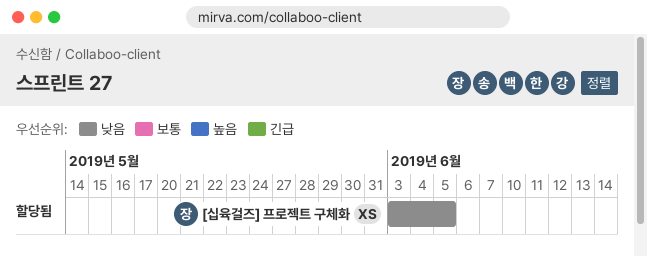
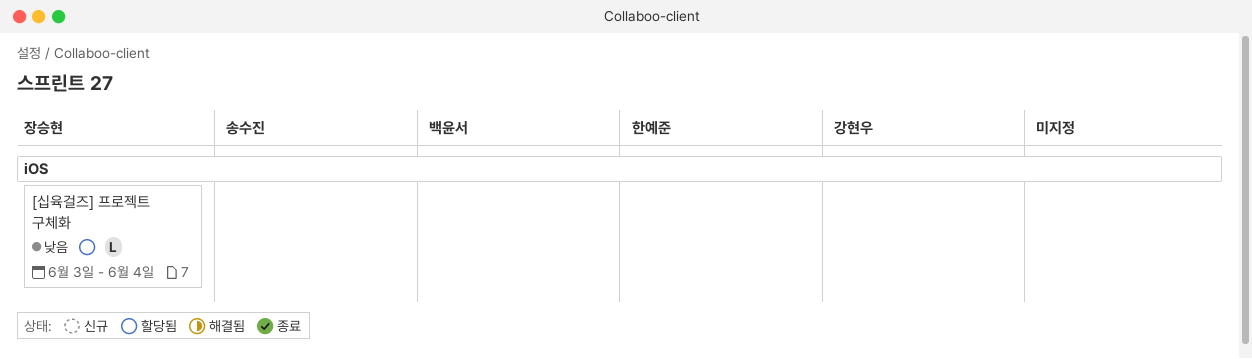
[십육걸즈] 프로젝트 구체화, estimate: XS -> L
[십육걸즈] 프로젝트 구체화, due: Jun 5 -> Jun 4

